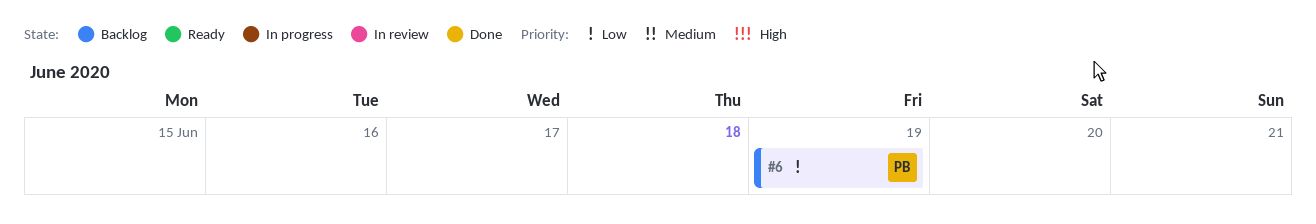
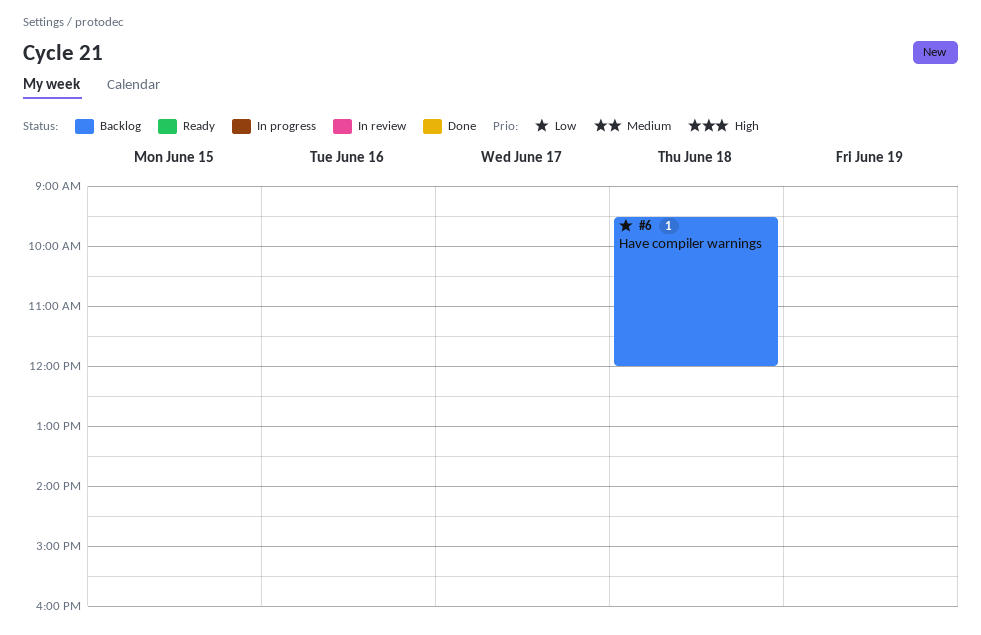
#6, day: Jun 19 -> Jun 18

